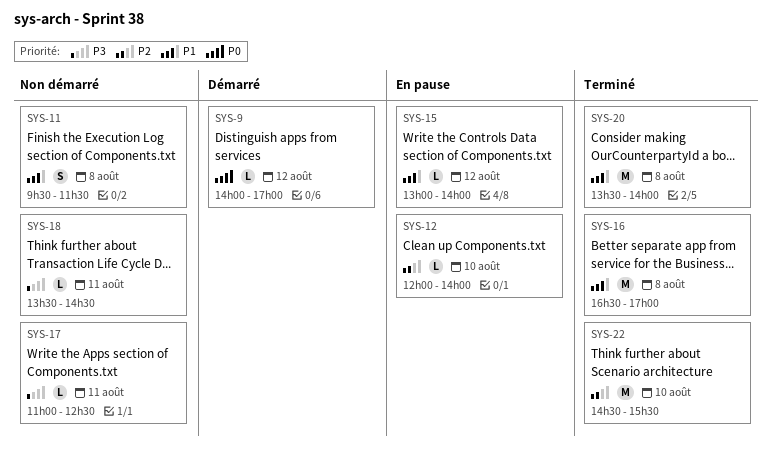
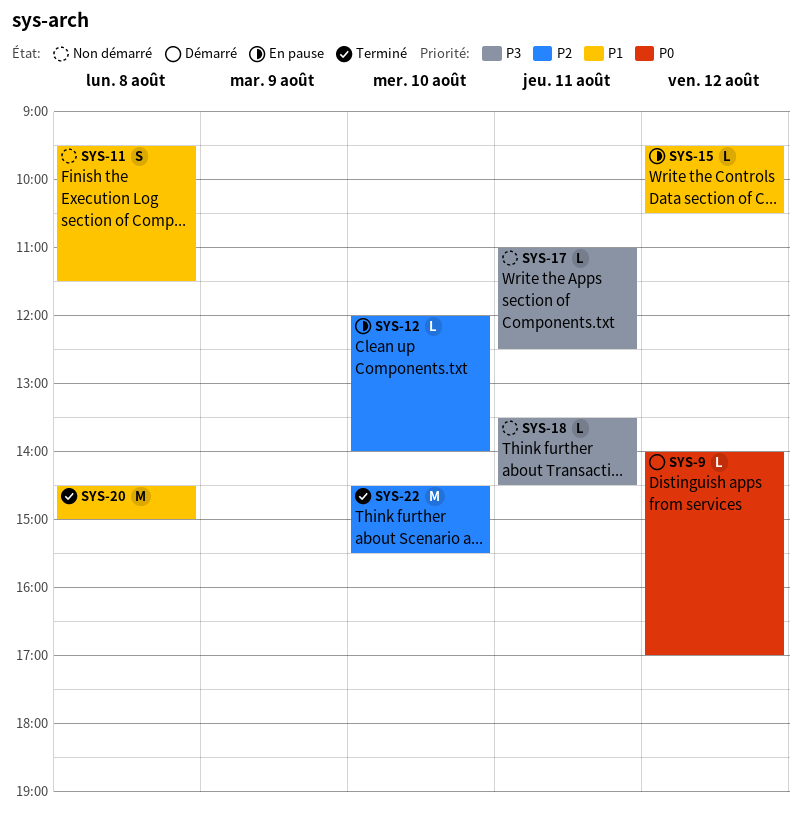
SYS-15, begins: 13:00 -> 09:30
SYS-15, ends: 14:00 -> 10:30
SYS-16: present -> none
SYS-20, begins: 13:30 -> 14:30
SYS-20, ends: 14:00 -> 15:00

